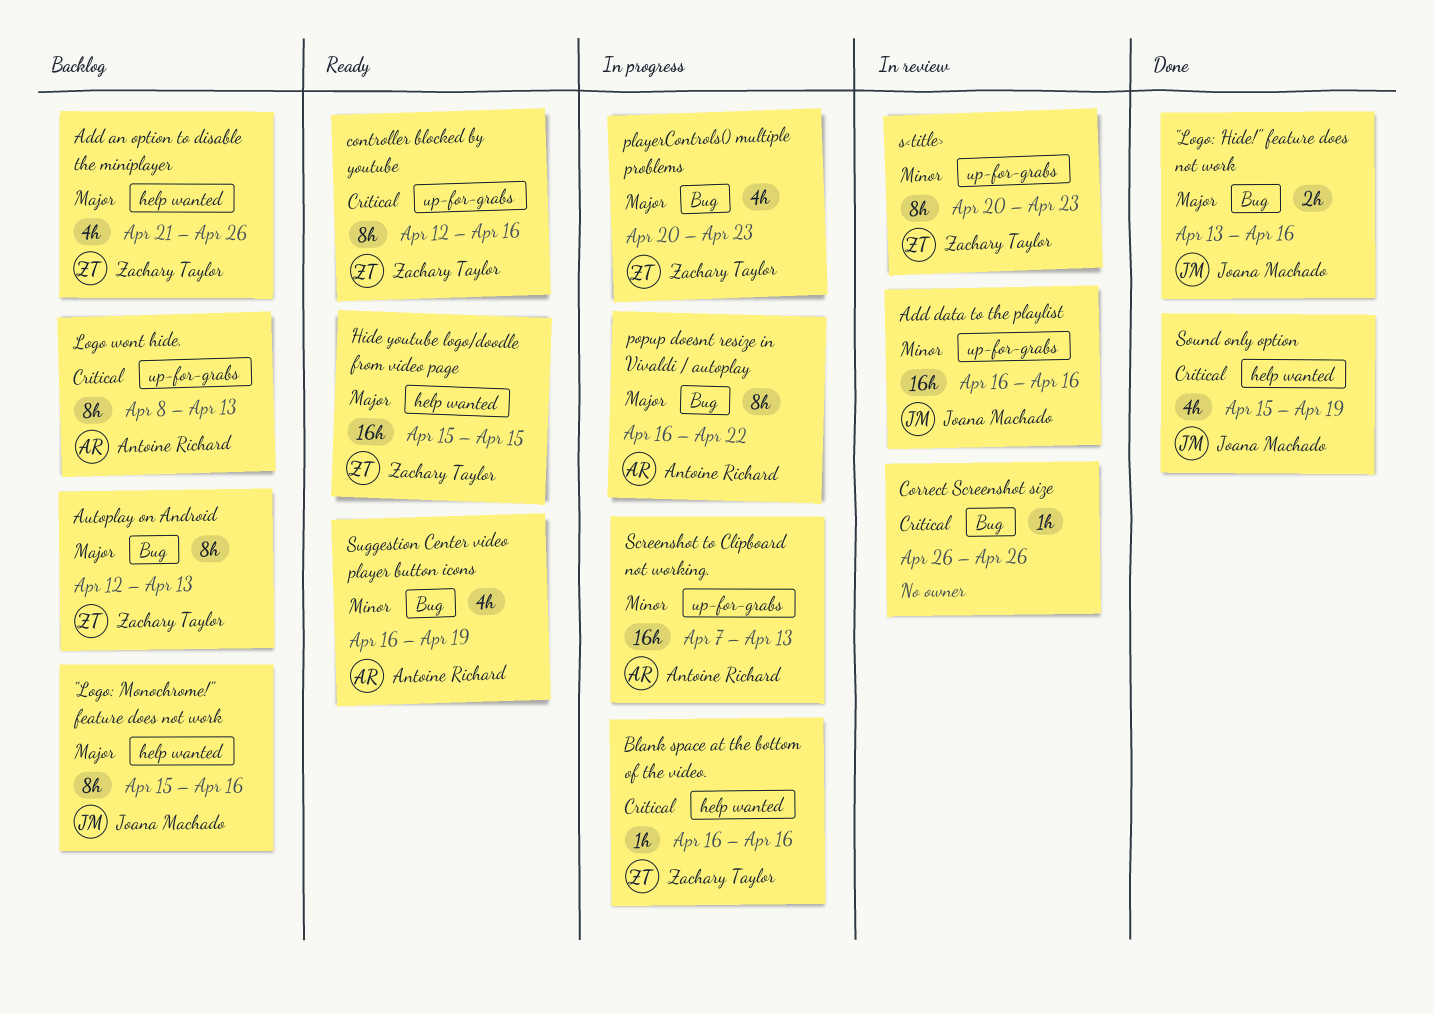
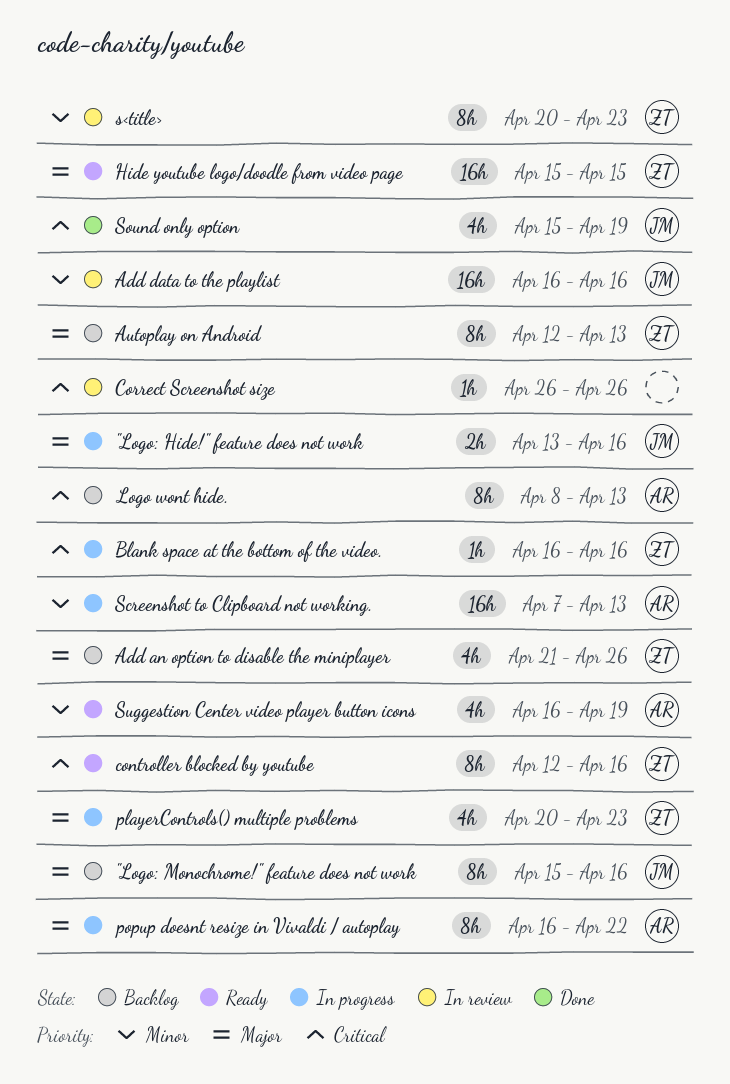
"Logo: Hide!" feature does not work, status: Done -> In progress

